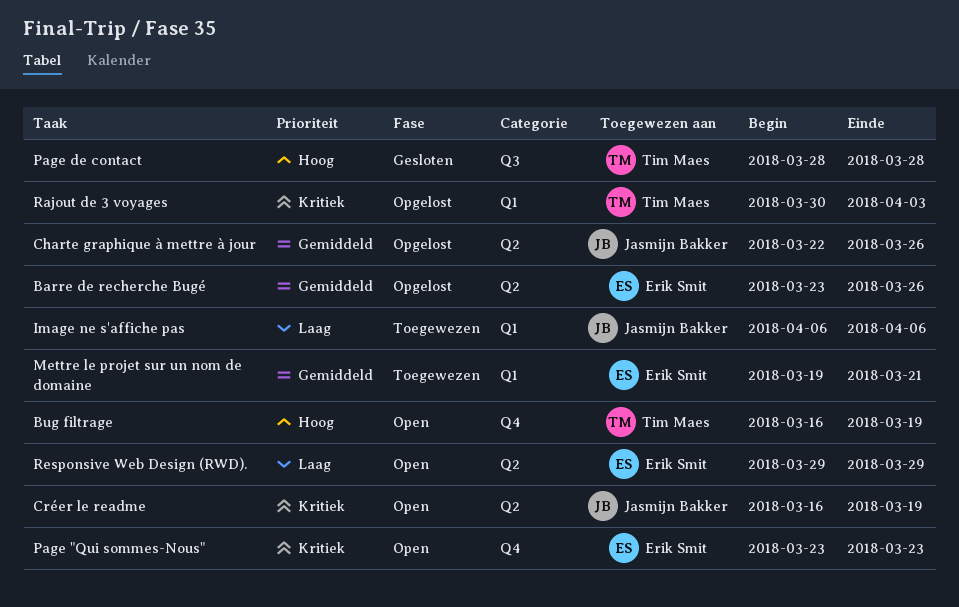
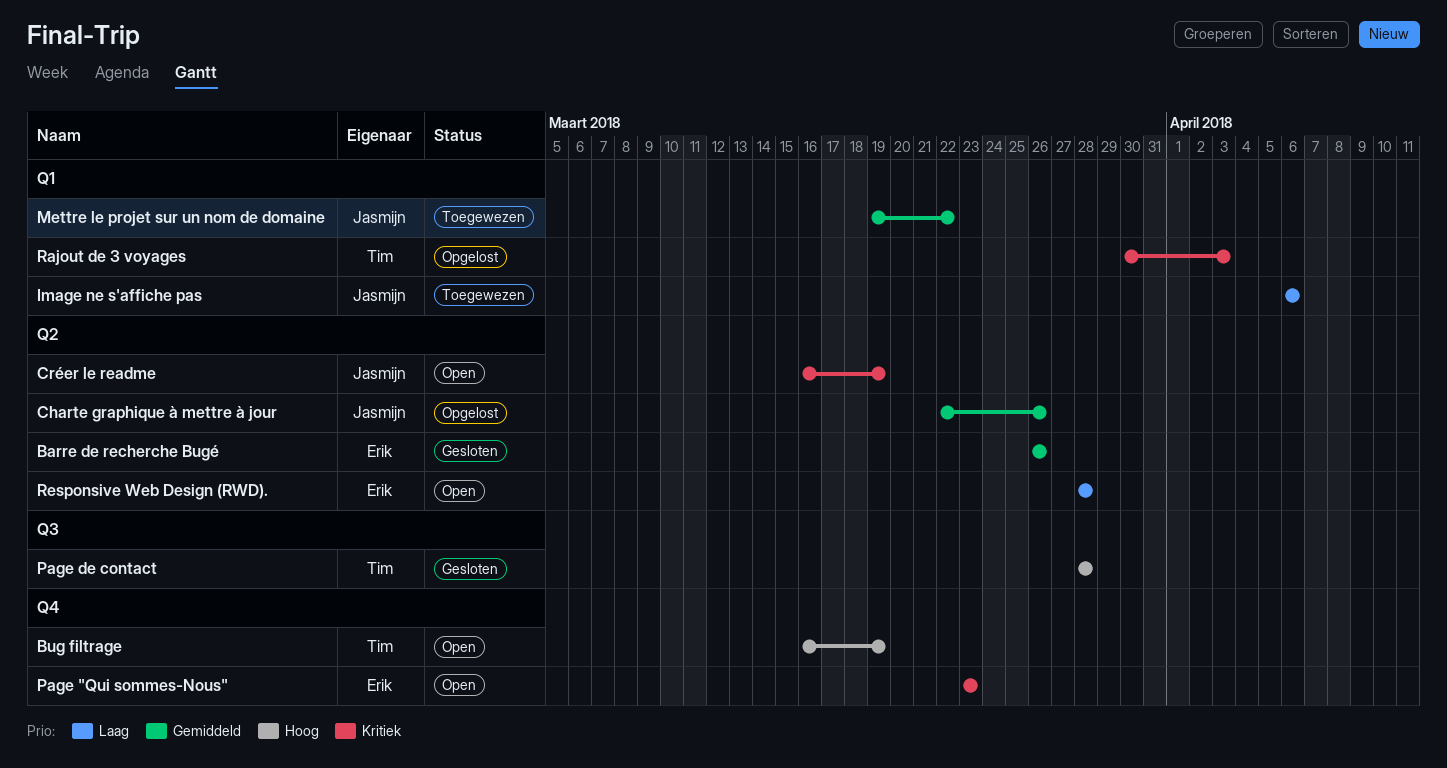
Barre de recherche Bugé, status: Opgelost -> Gesloten
Barre de recherche Bugé, start: Mar 23 -> Mar 26
Mettre le projet sur un nom de domaine, owner: Erik Smit -> Jasmijn Bakker
Mettre le projet sur un nom de domaine, due: Mar 21 -> Mar 22
Responsive Web Design (RWD)., start: Mar 29 -> Mar 28
Responsive Web Design (RWD)., due: Mar 29 -> Mar 28

